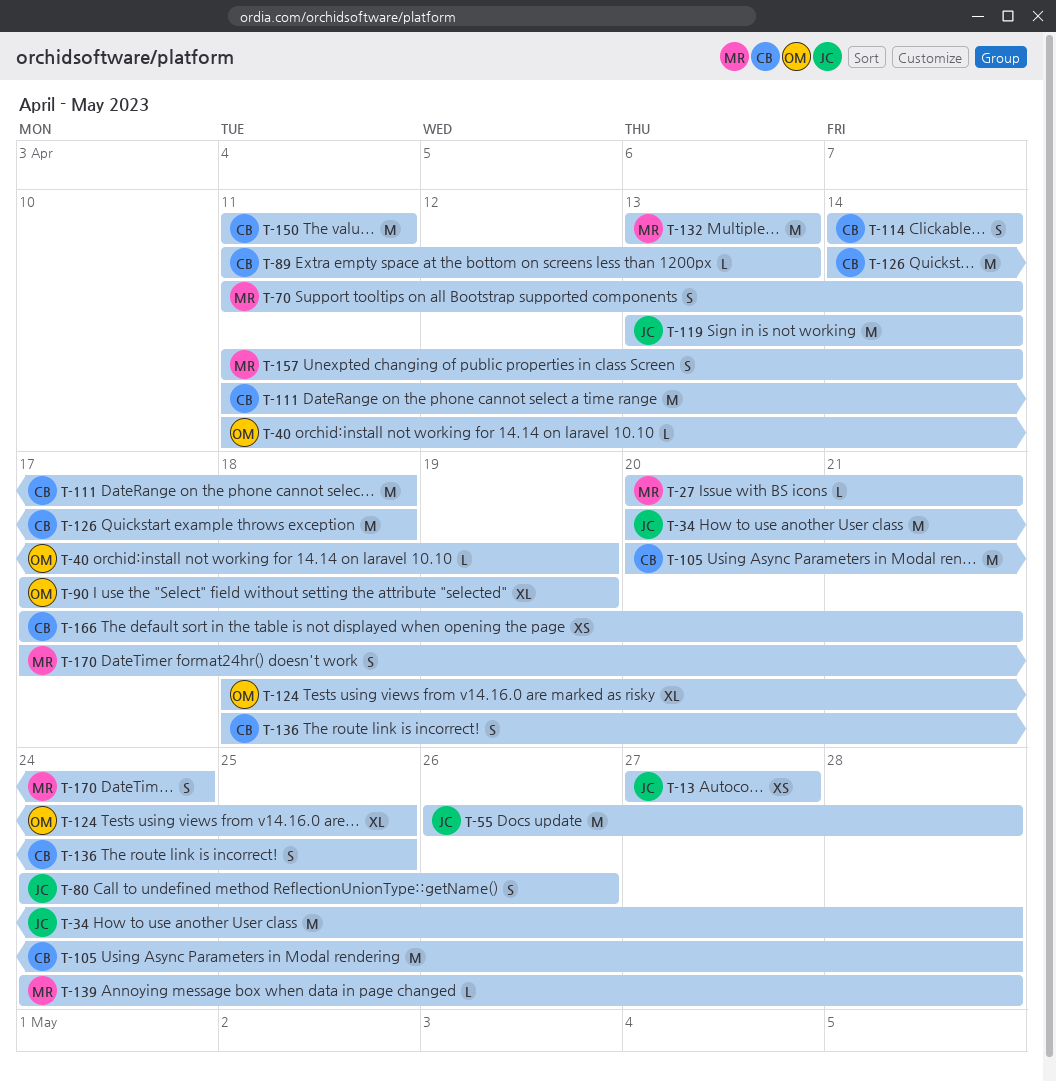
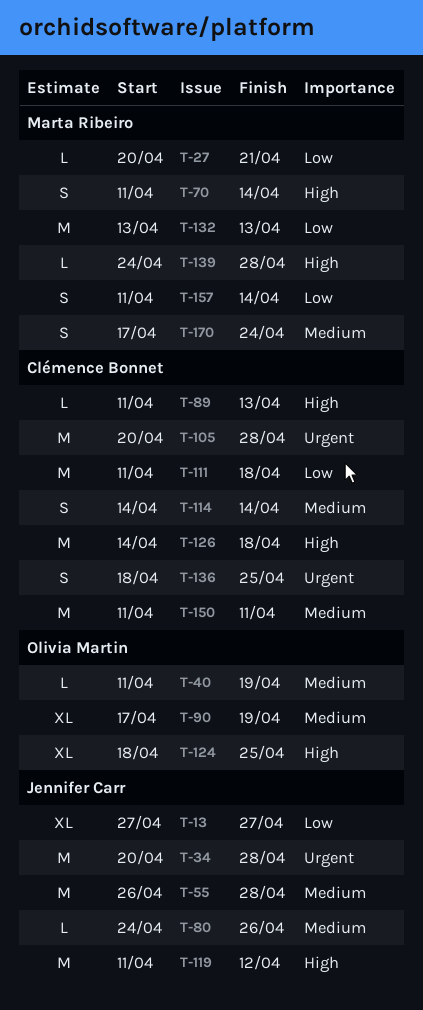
T-13, estimate: XS -> XL
T-80, estimate: S -> L
T-119, start: Apr 13 -> Apr 11
T-119, due: Apr 14 -> Apr 12
T-166: present -> none

